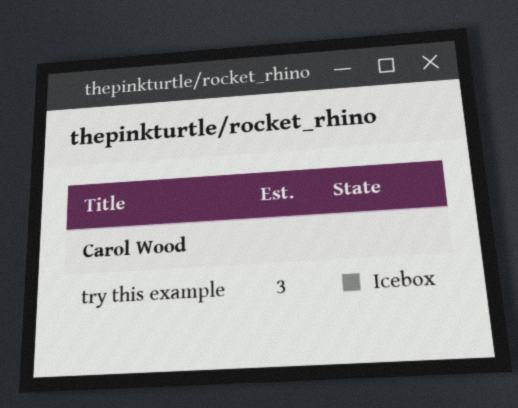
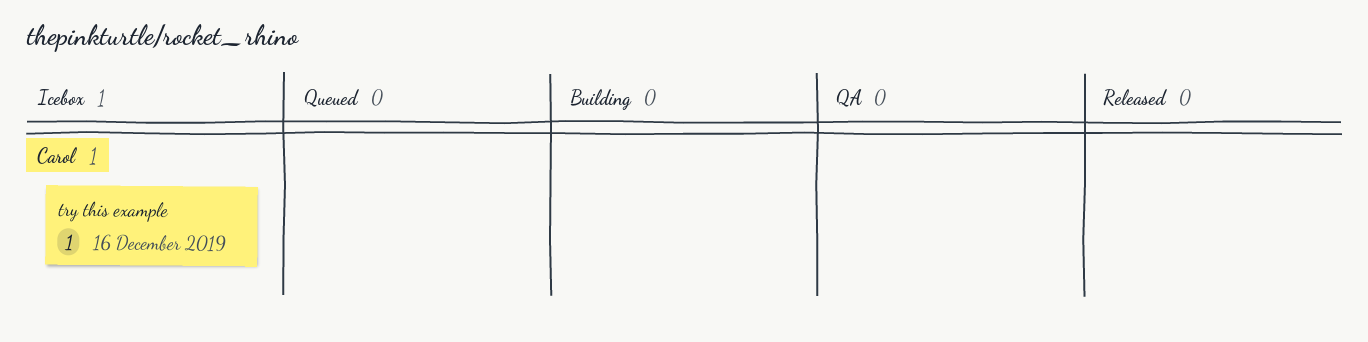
try this example, estimate: 3 -> 1

